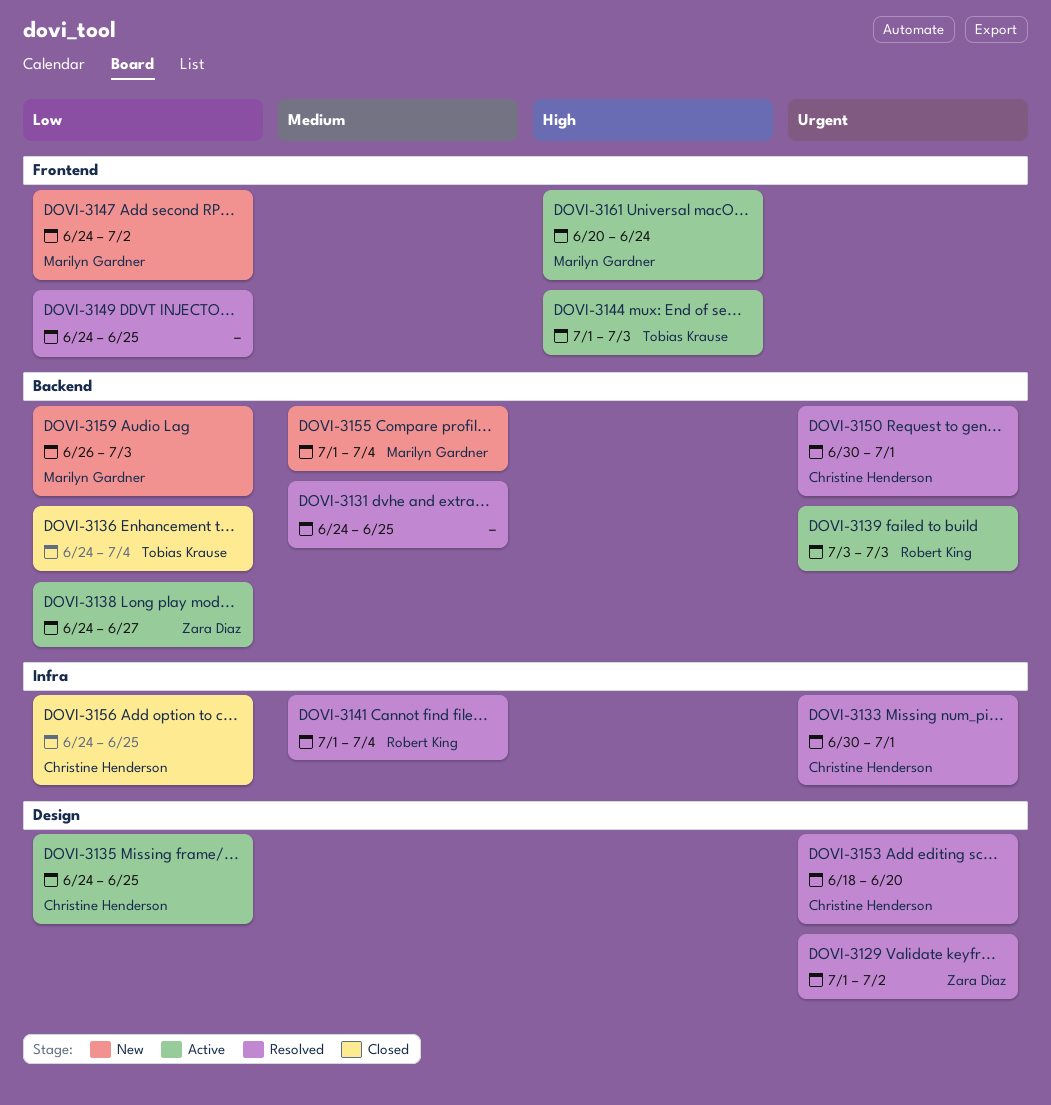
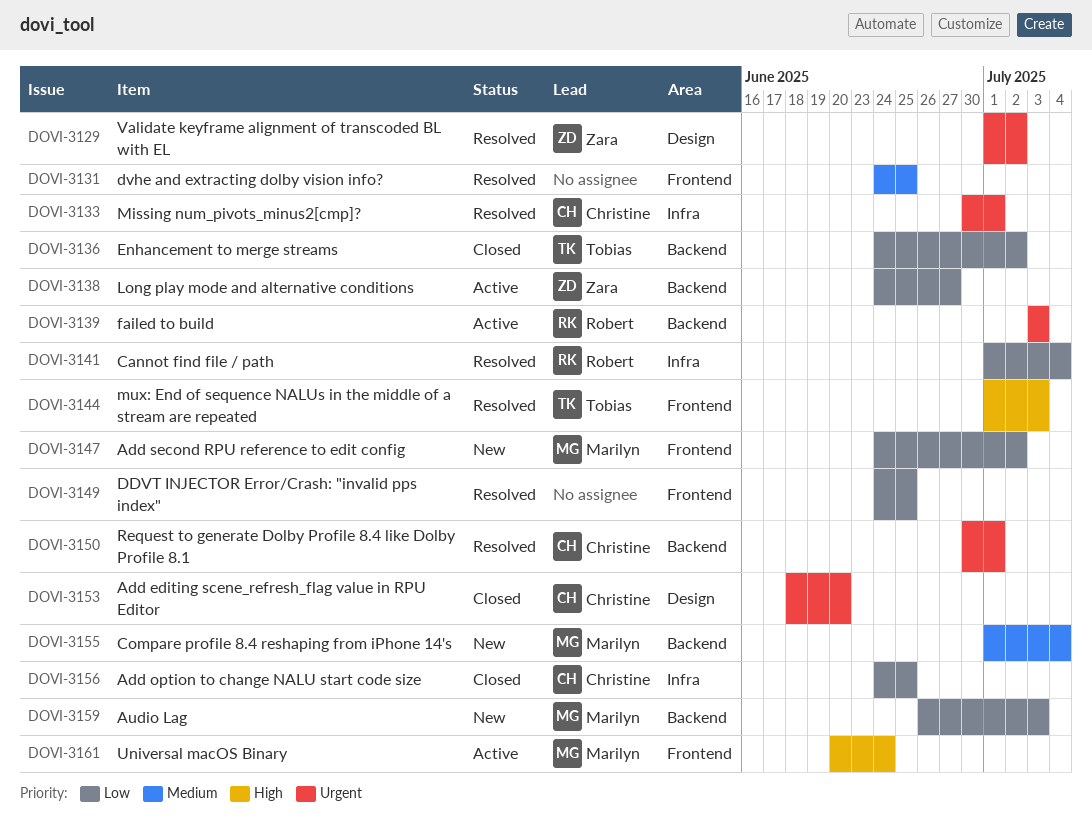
DOVI-3131, label: Backend -> Frontend
DOVI-3135: present -> none
DOVI-3136, due: Jul 4 -> Jul 2
DOVI-3141, priority: Medium -> Low
DOVI-3144, status: Active -> Resolved
DOVI-3153, status: Resolved -> Closed

